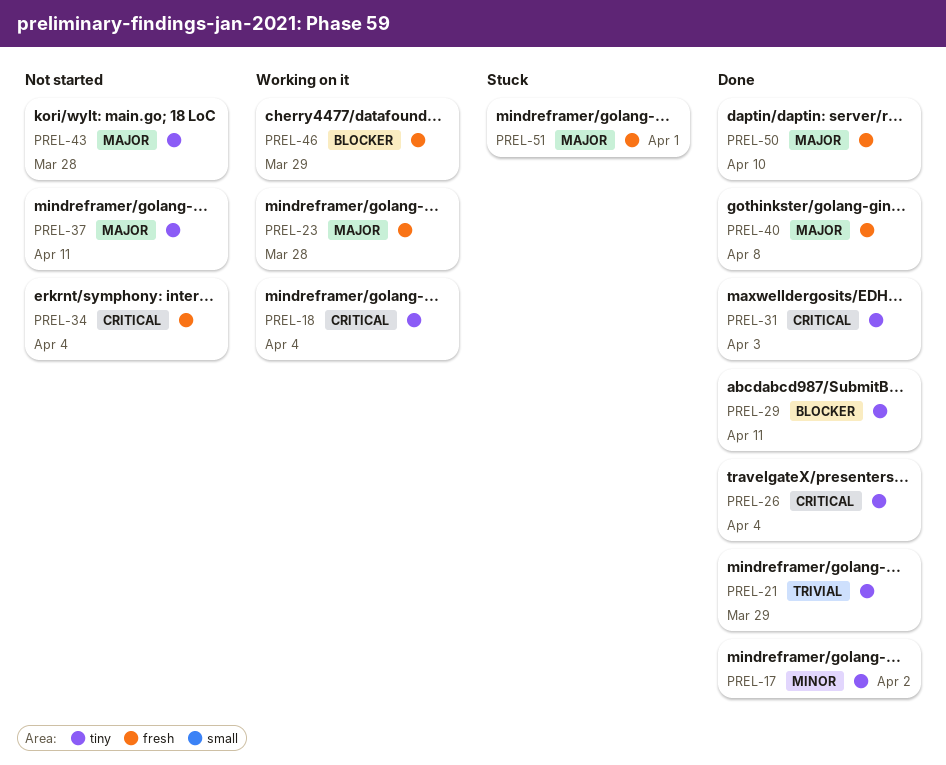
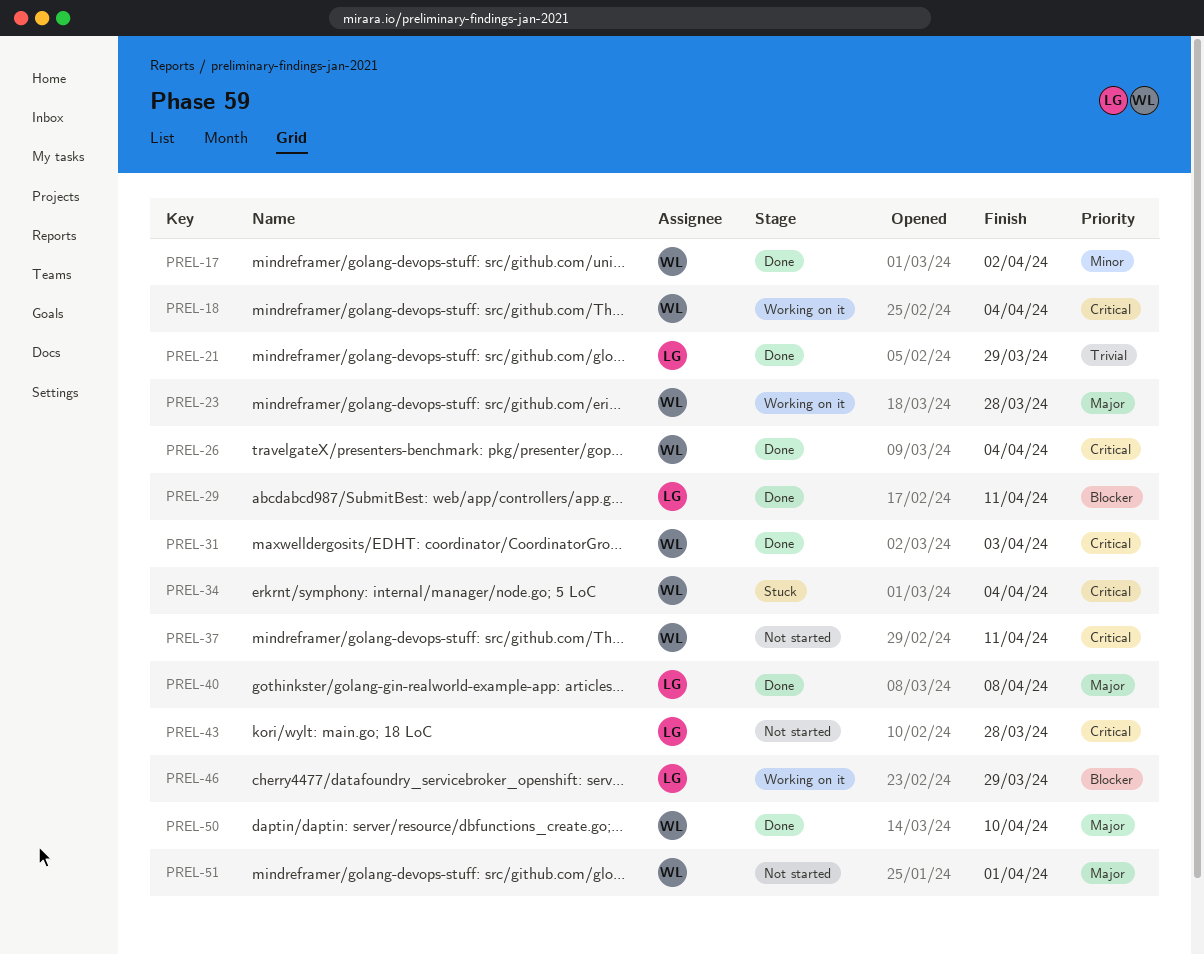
PREL-34, status: Not started -> Stuck
PREL-37, priority: Major -> Critical
PREL-43, priority: Major -> Critical
PREL-51, status: Stuck -> Not started

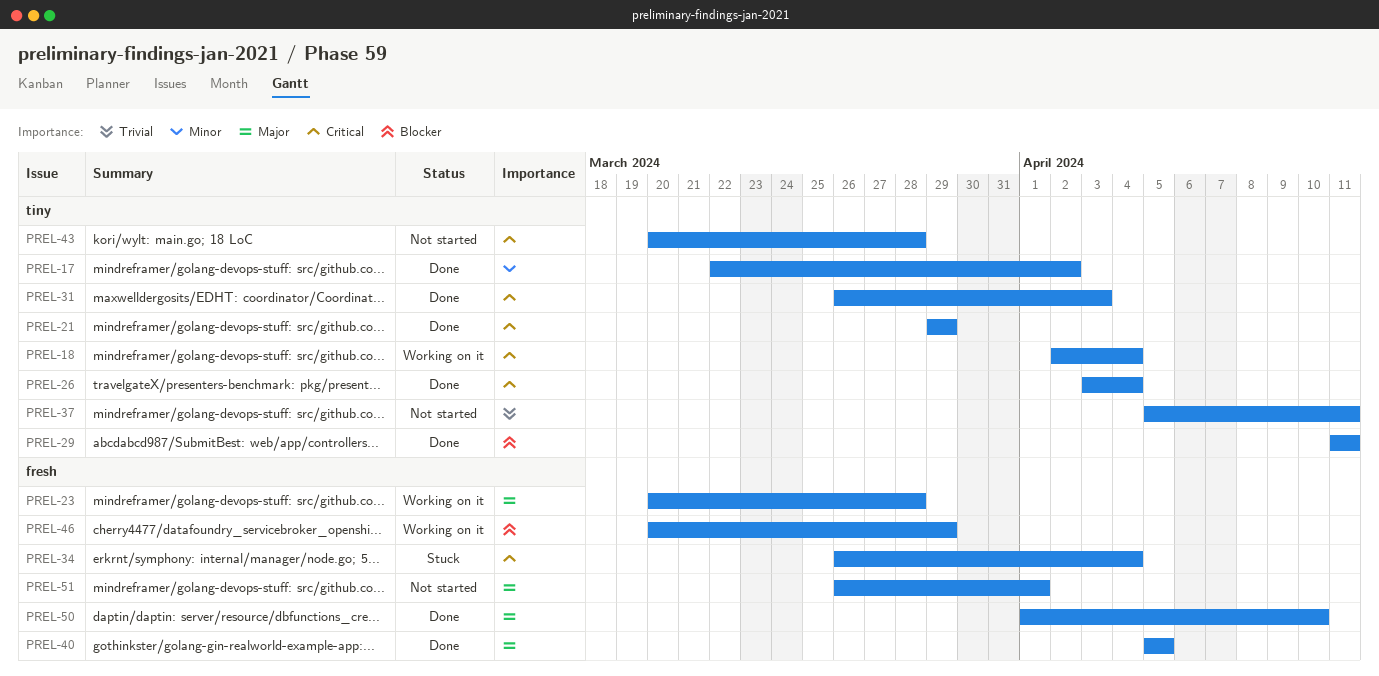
PREL-21, priority: Trivial -> Critical
PREL-37, priority: Critical -> Trivial
PREL-40, due: Apr 8 -> Apr 5

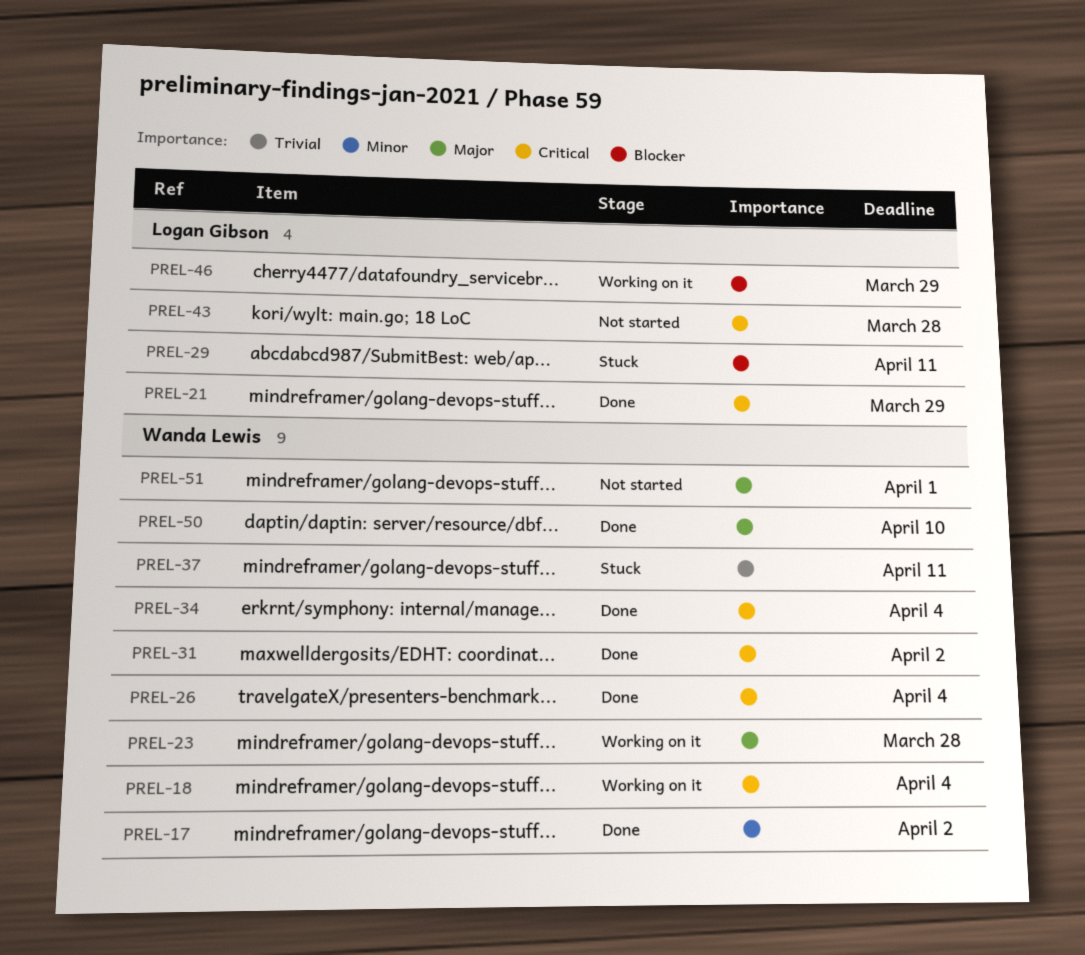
PREL-29, status: Done -> Stuck
PREL-31, due: Apr 3 -> Apr 2
PREL-34, status: Stuck -> Done
PREL-37, status: Not started -> Stuck
PREL-40: present -> none

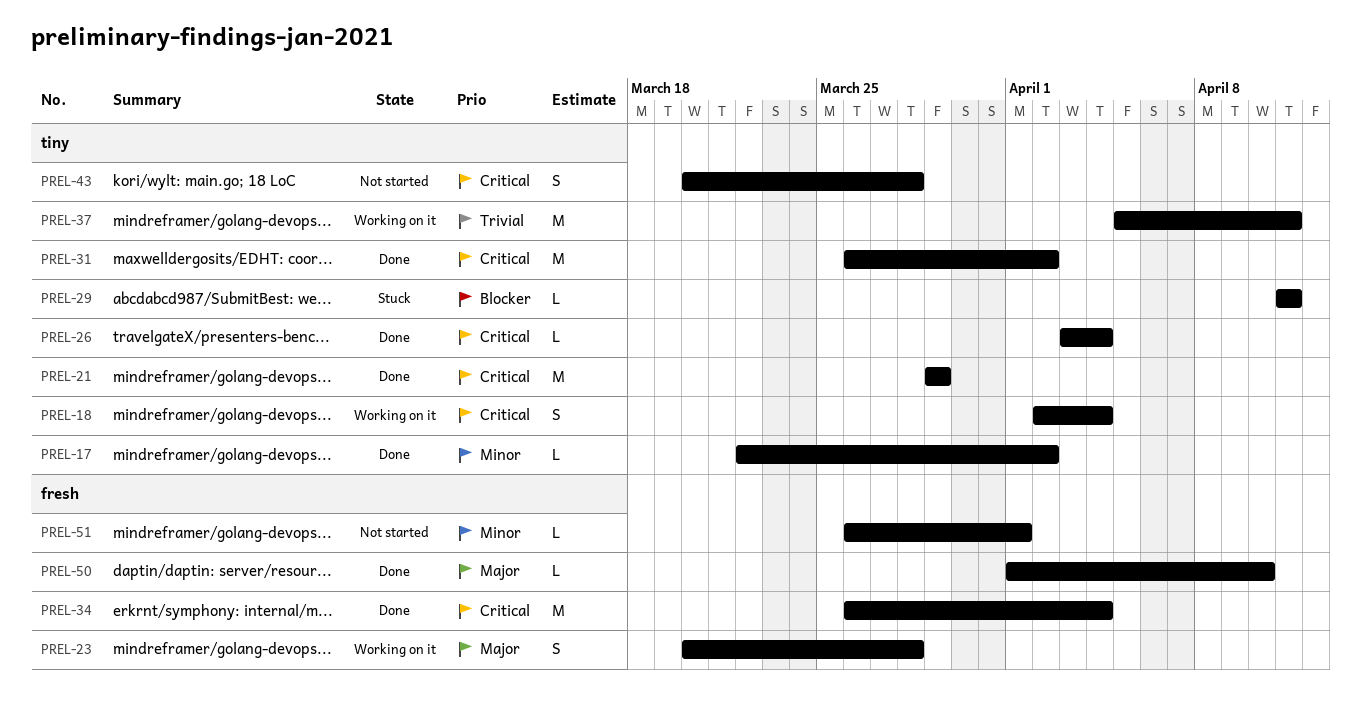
PREL-37, status: Stuck -> Working on it
PREL-46: present -> none
PREL-51, priority: Major -> Minor

